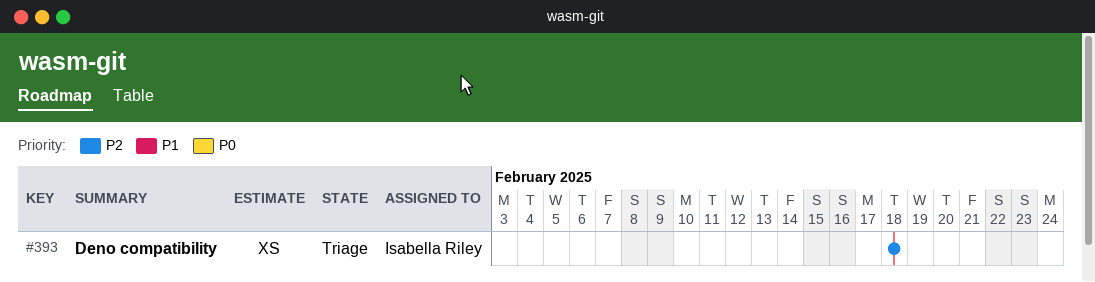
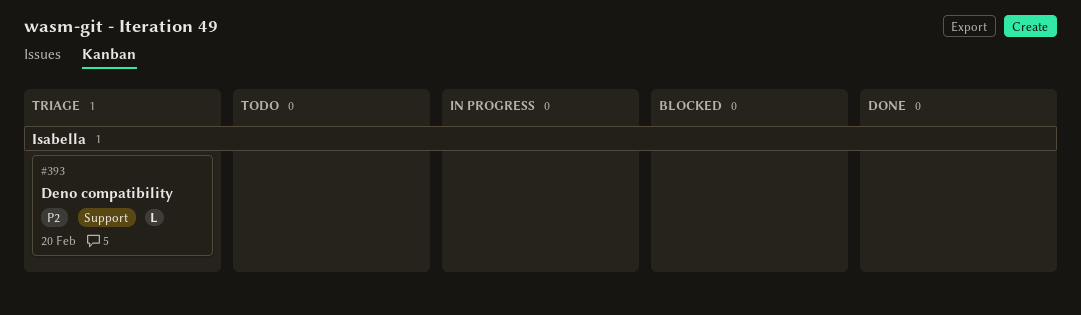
#393, estimate: XS -> L
#393, due: Feb 18 -> Feb 20

